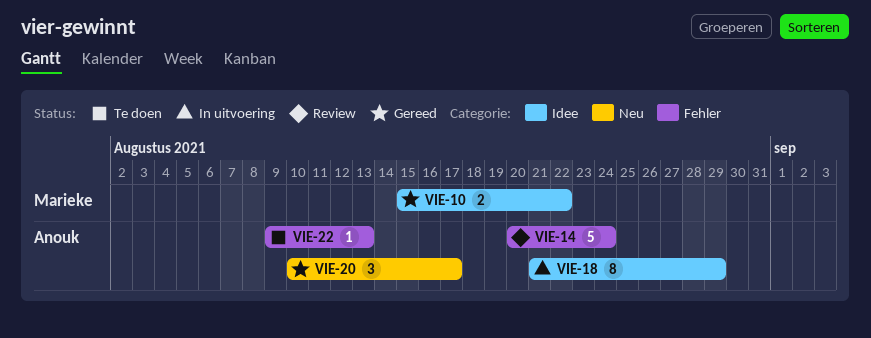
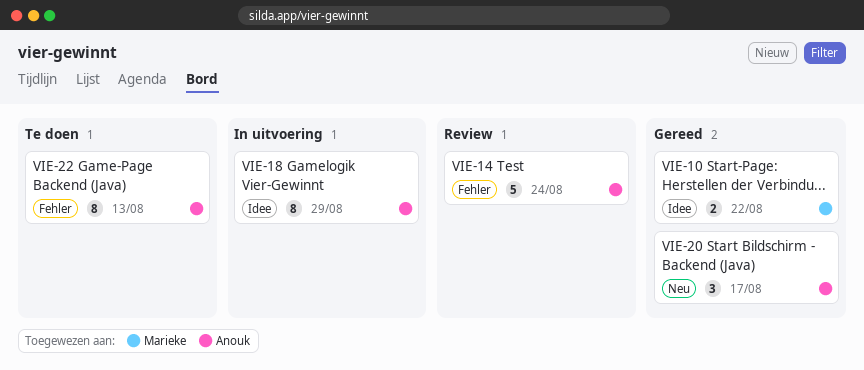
VIE-22, estimate: 1 -> 8

